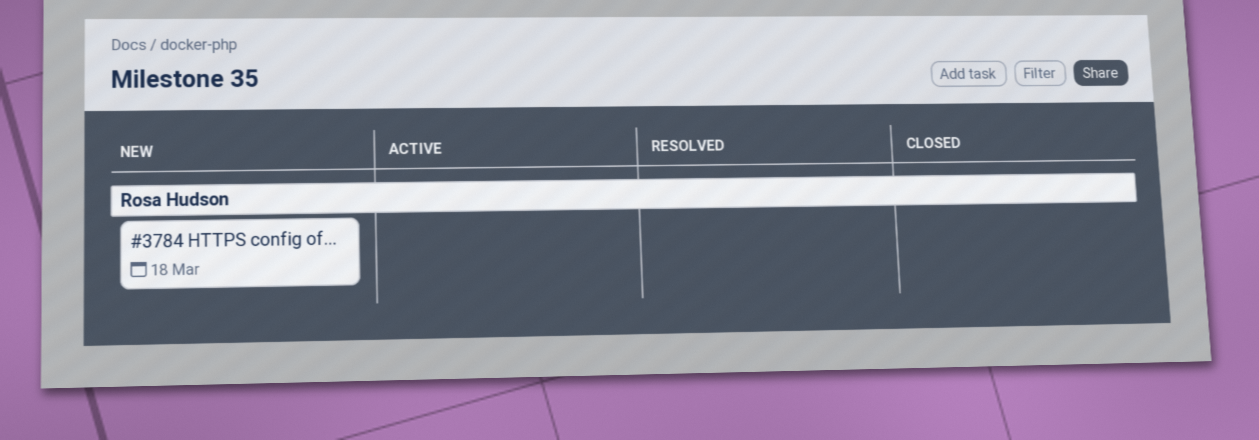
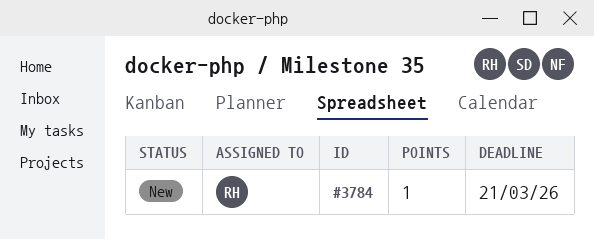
#3784, due: Mar 18 -> Mar 21

